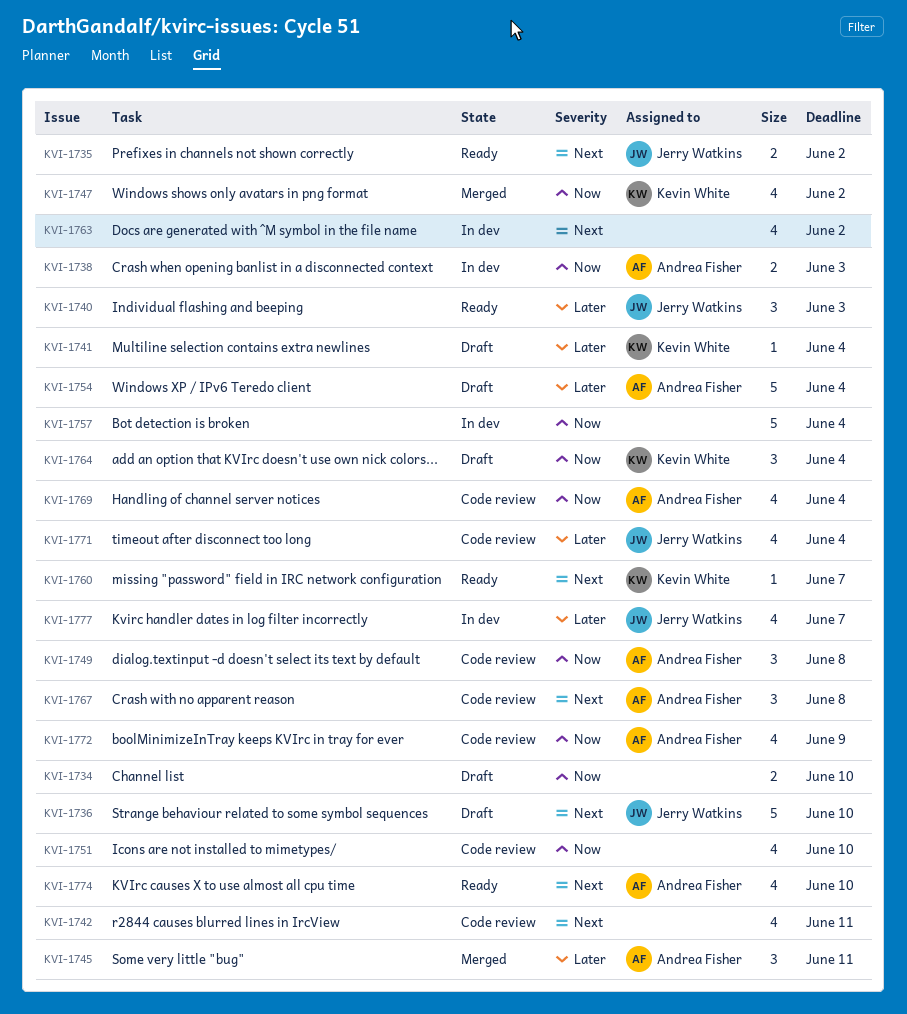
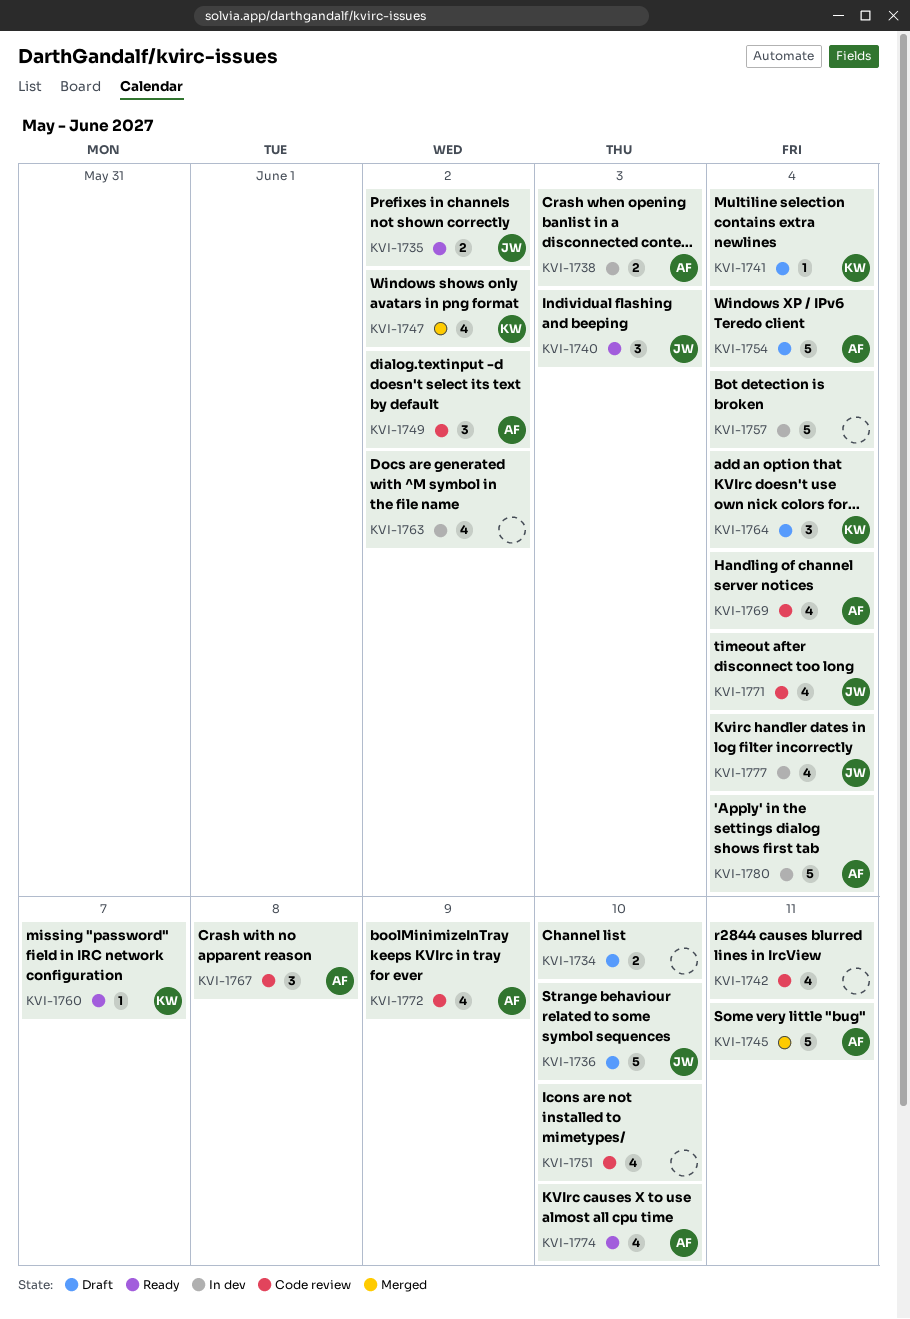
KVI-1745, estimate: 3 -> 5
KVI-1749, due: Jun 8 -> Jun 2
KVI-1777, due: Jun 7 -> Jun 4
KVI-1780: none -> present

